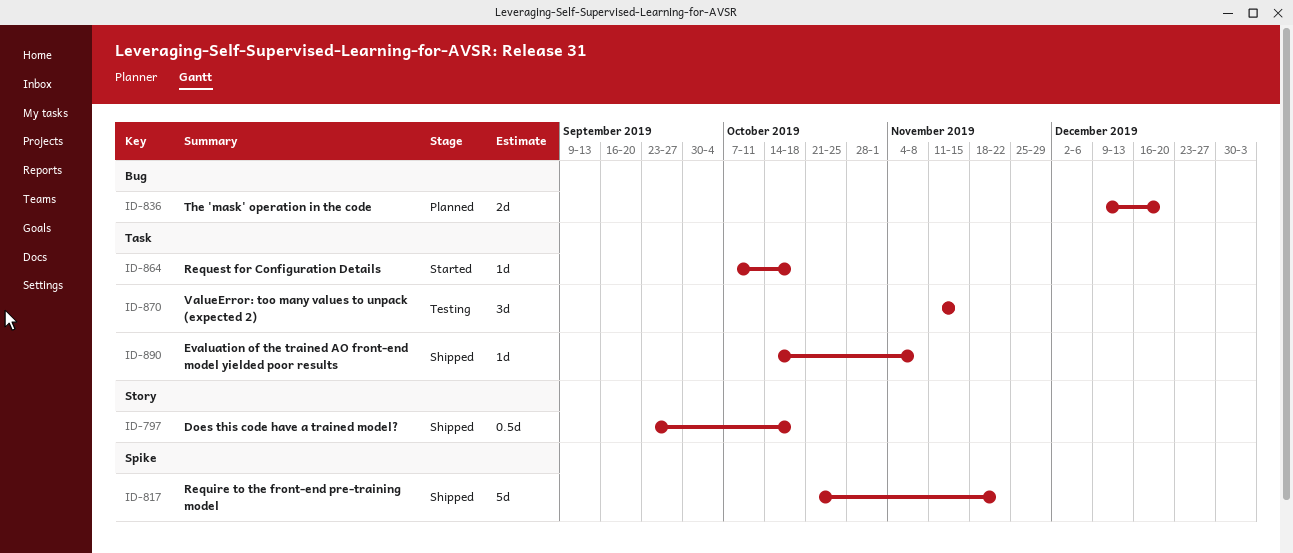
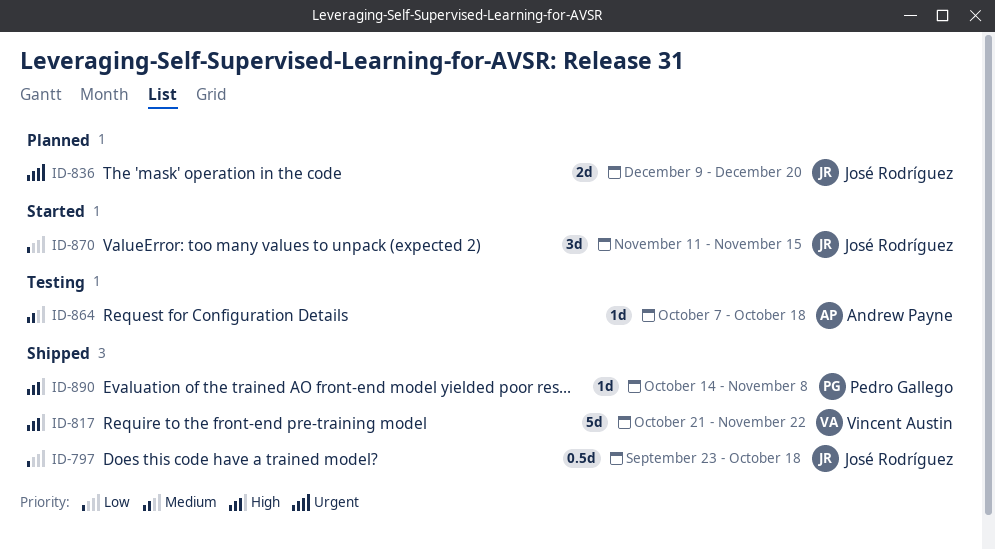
ID-864, status: Started -> Testing
ID-870, status: Testing -> Started

